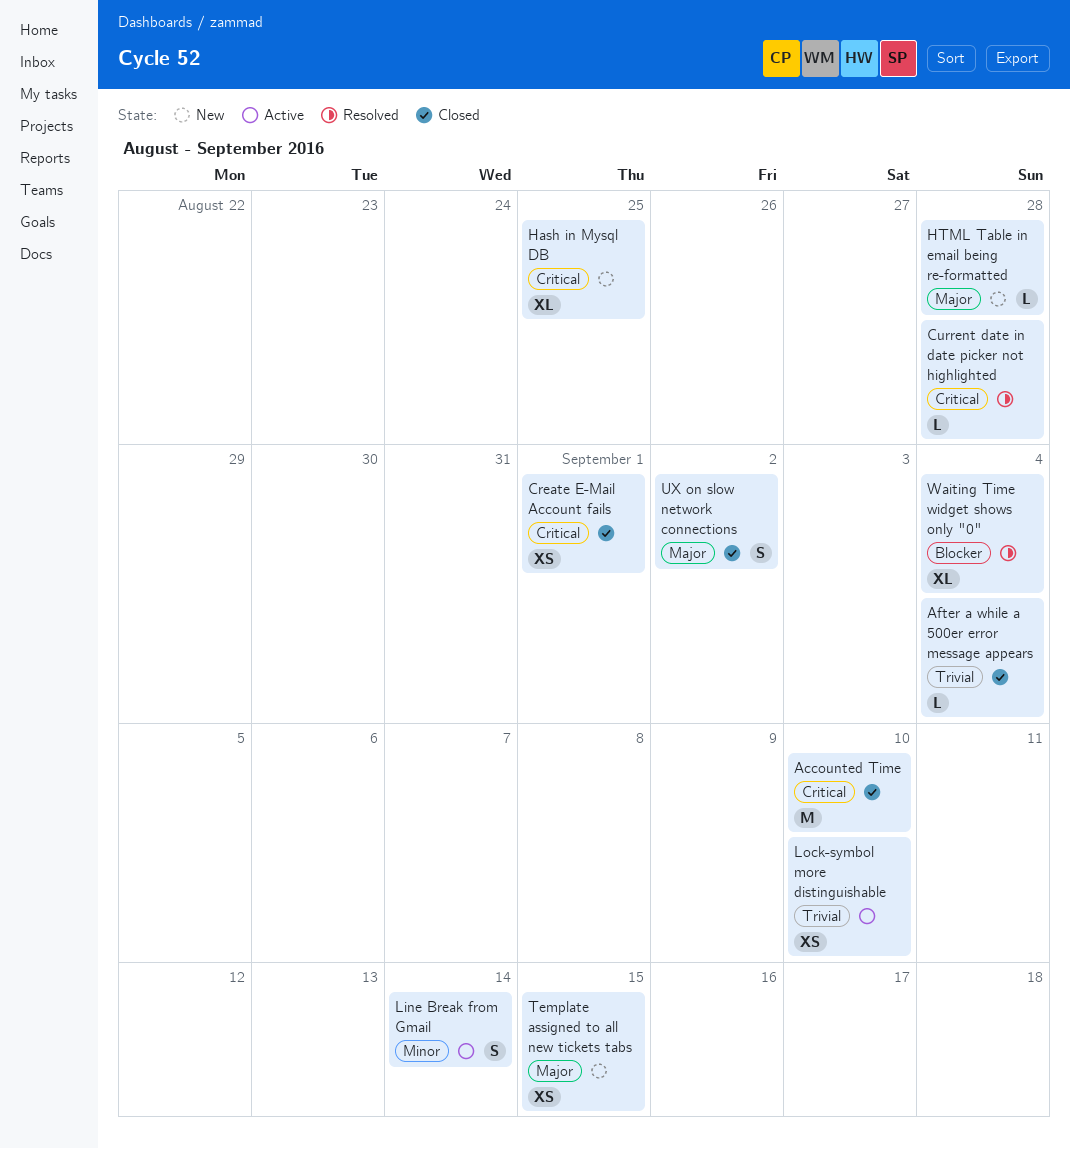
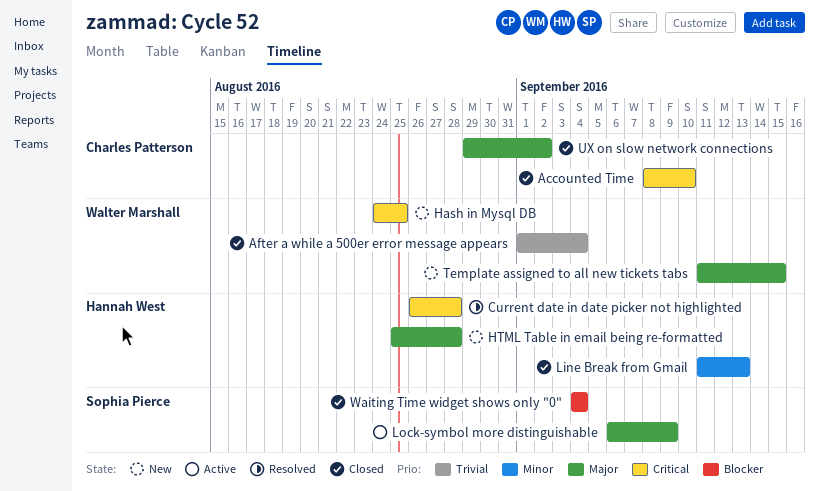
Create E-Mail Account fails: present -> none
Line Break from Gmail, status: Active -> Closed
Line Break from Gmail, due: Sep 14 -> Sep 13
Lock-symbol more distinguishable, priority: Trivial -> Major
Lock-symbol more distinguishable, due: Sep 10 -> Sep 9
Waiting Time widget shows only "0", status: Resolved -> Closed

